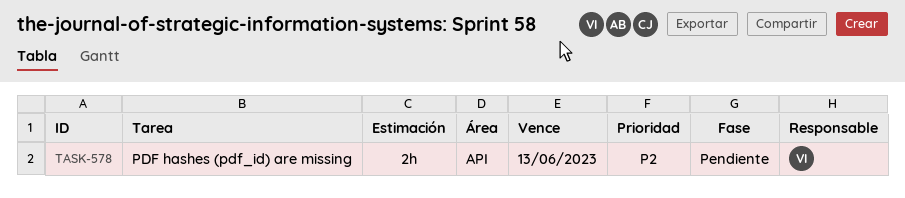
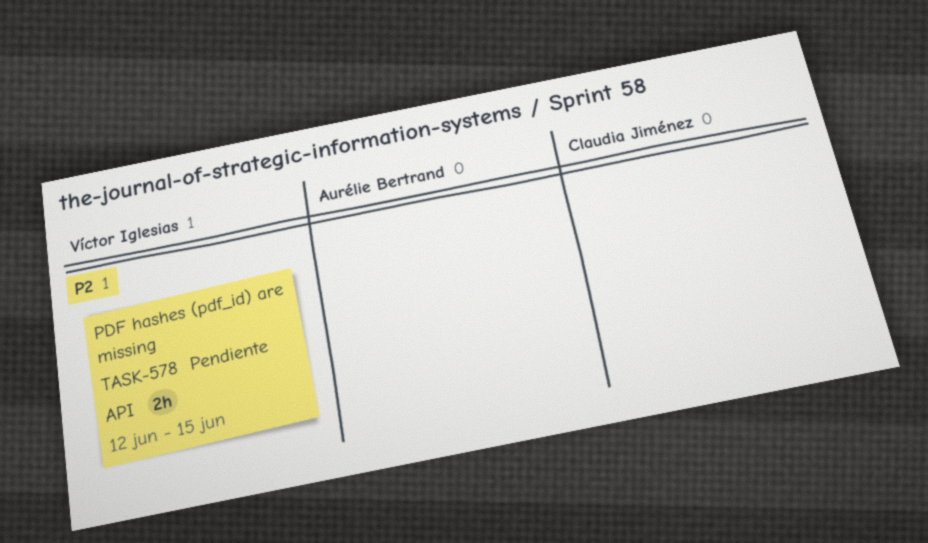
TASK-578, due: Jun 13 -> Jun 15

